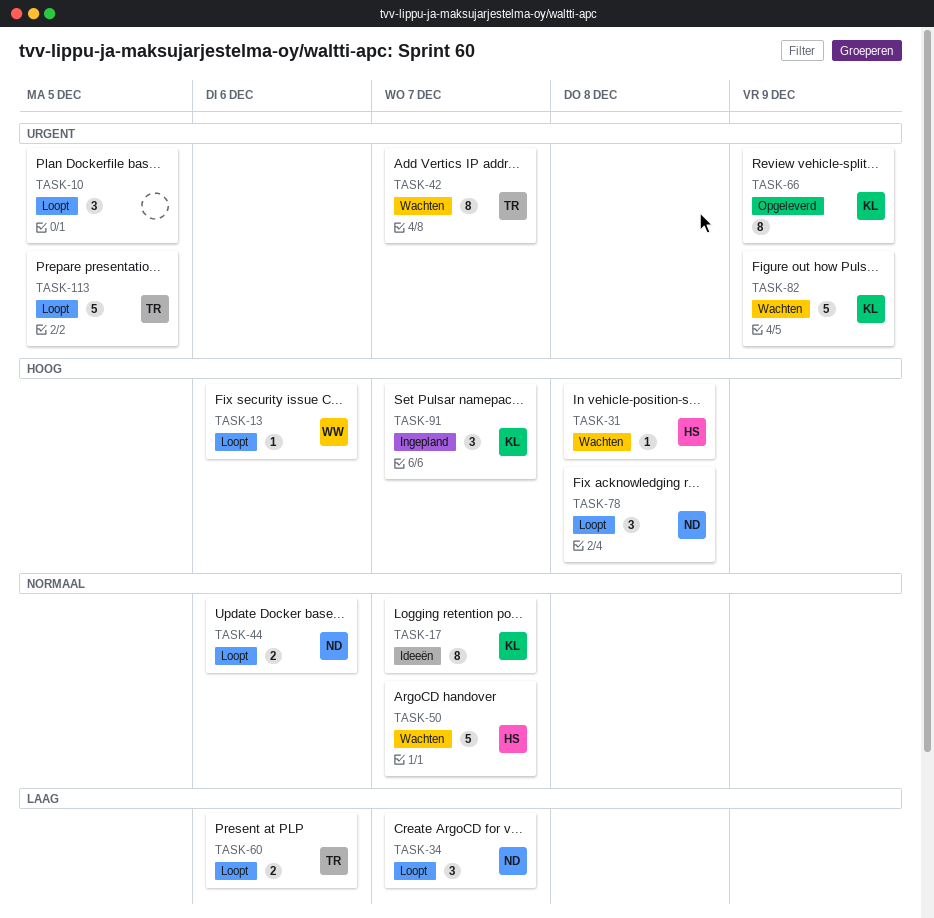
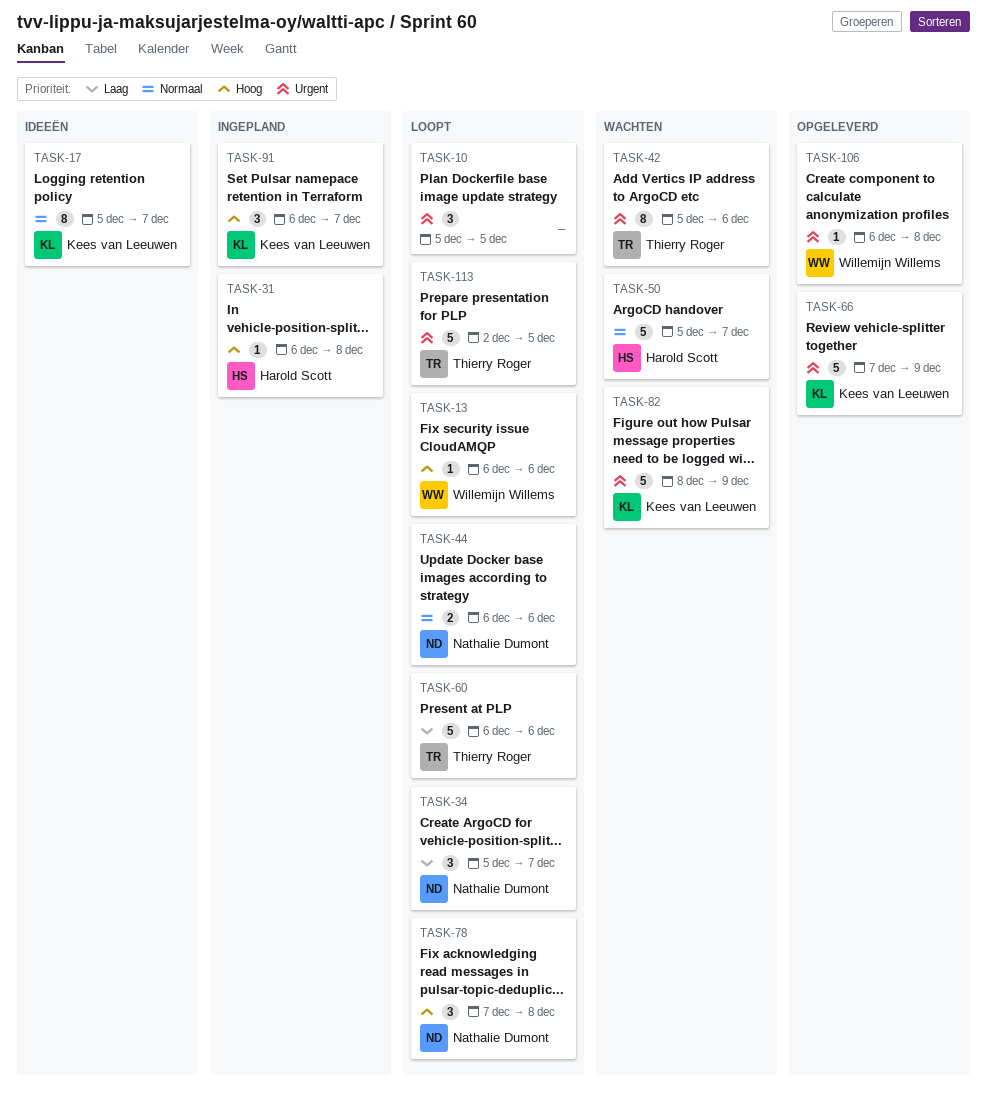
TASK-31, status: Wachten -> Ingepland
TASK-42, due: Dec 7 -> Dec 6
TASK-60, estimate: 2 -> 5
TASK-66, estimate: 8 -> 5
TASK-106: none -> present

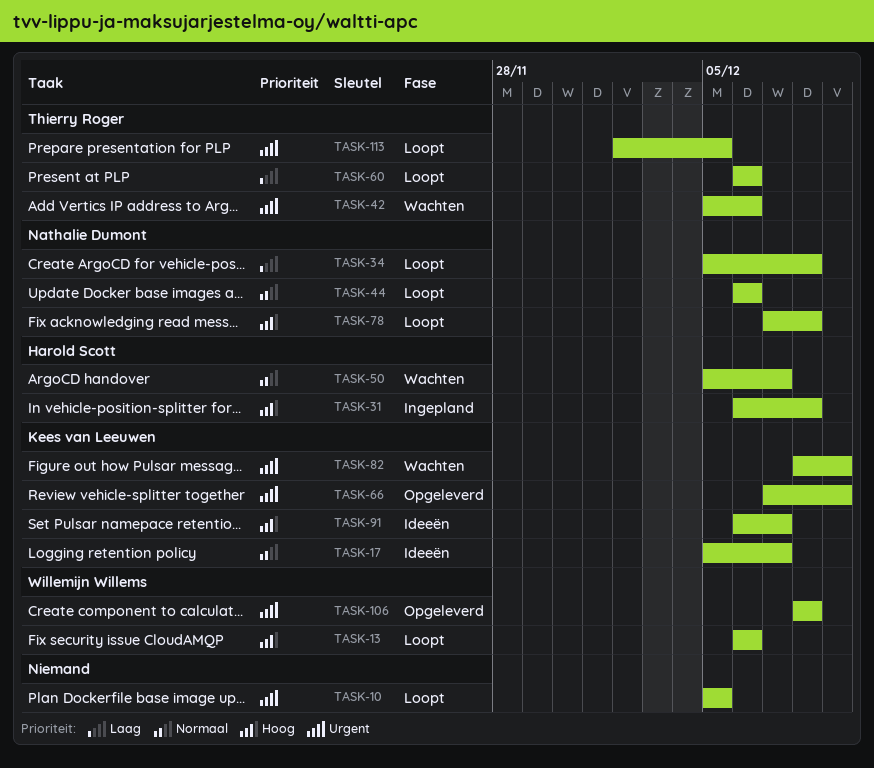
TASK-34, due: Dec 7 -> Dec 8
TASK-91, status: Ingepland -> Ideeën
TASK-106, start: Dec 6 -> Dec 8

